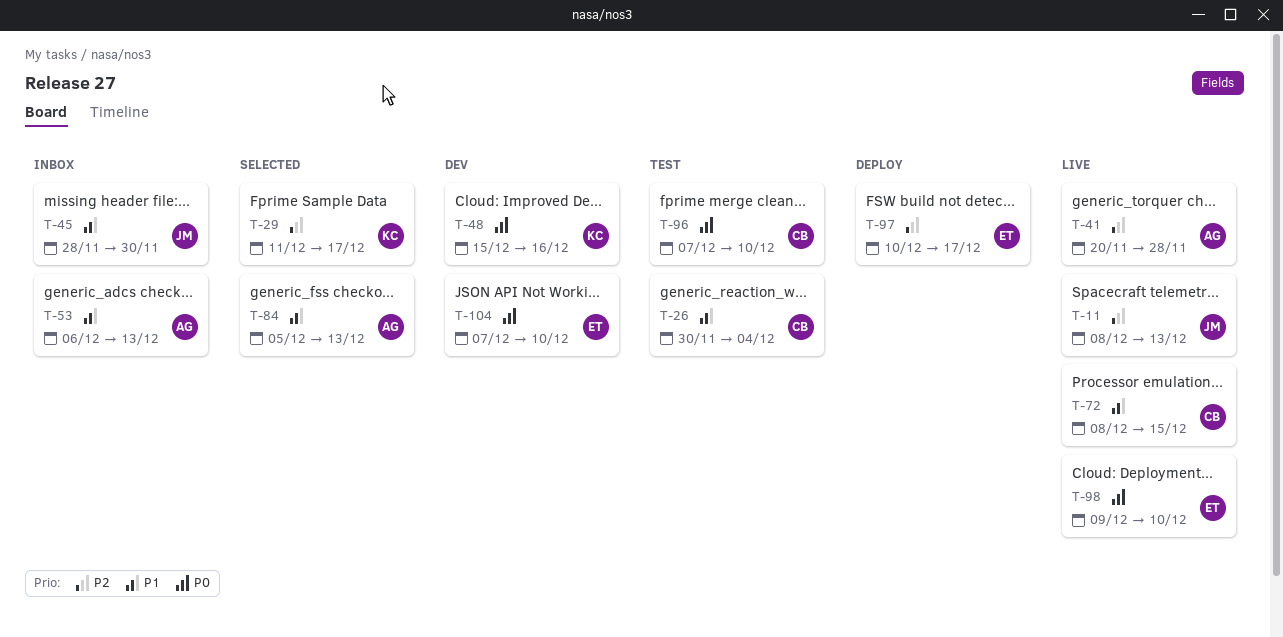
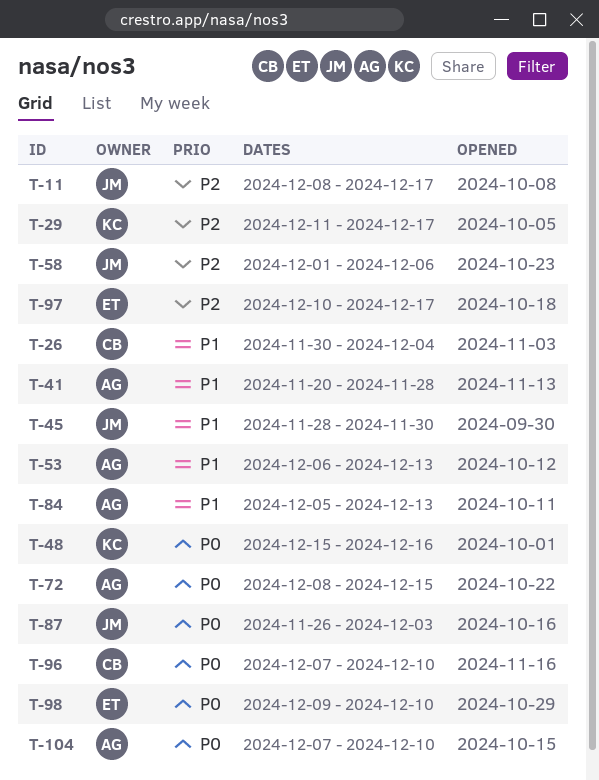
T-11, due: Dec 13 -> Dec 17
T-41, priority: P2 -> P1
T-58: none -> present
T-72, owner: CB -> AG
T-72, priority: P1 -> P0
T-87: none -> present
T-104, owner: ET -> AG

